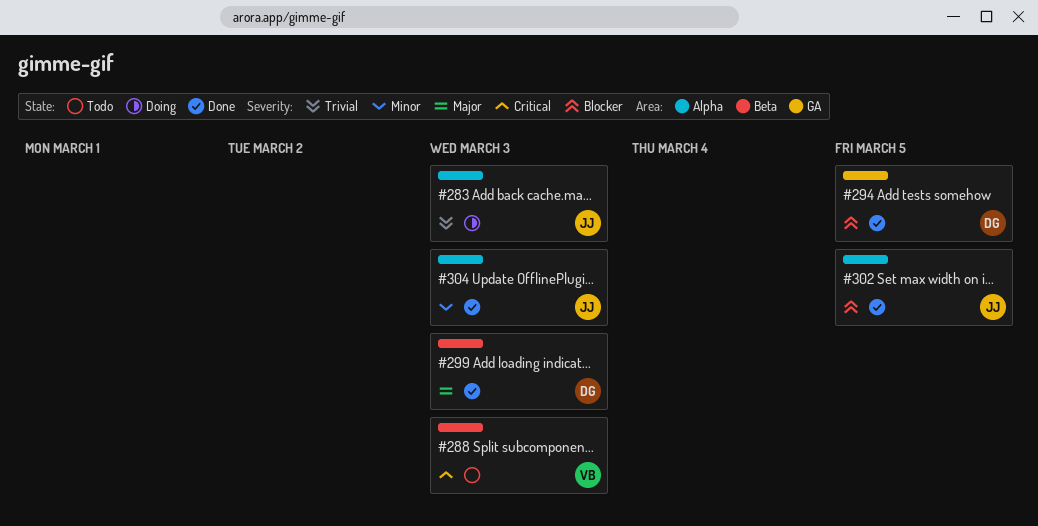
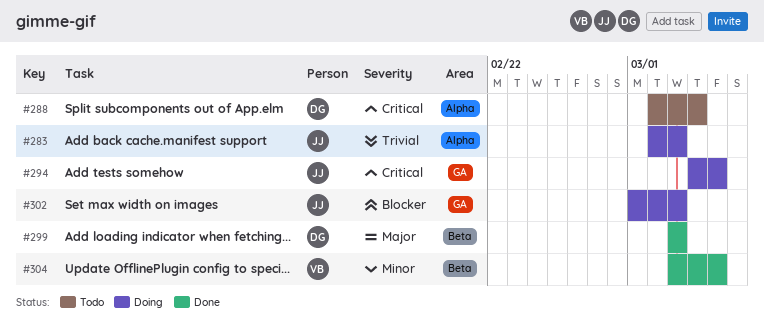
#288, owner: VB -> DG
#288, label: Beta -> Alpha
#288, due: Mar 3 -> Mar 4
#294, status: Done -> Doing
#294, owner: DG -> JJ
#294, priority: Blocker -> Critical
#302, status: Done -> Doing
#302, label: Alpha -> GA
#302, due: Mar 5 -> Mar 3
#304, owner: JJ -> VB
#304, label: Alpha -> Beta
#304, due: Mar 3 -> Mar 5

